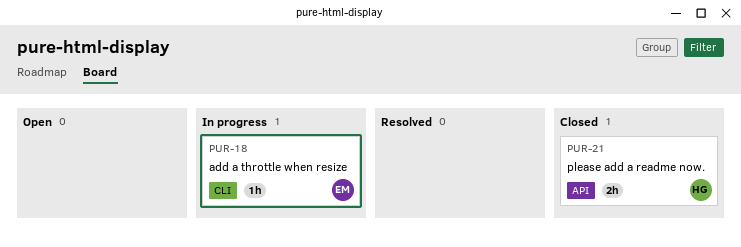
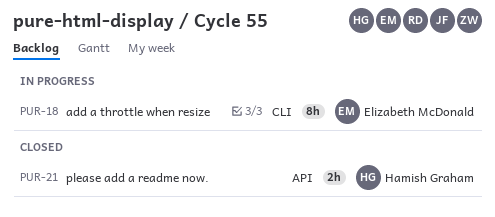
PUR-18, estimate: 1h -> 8h

